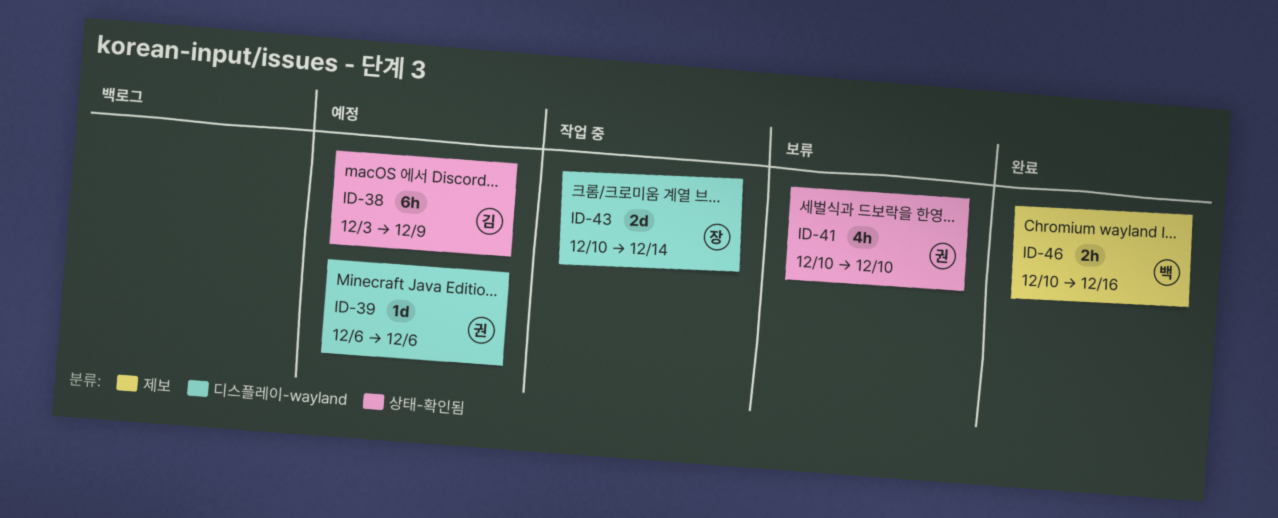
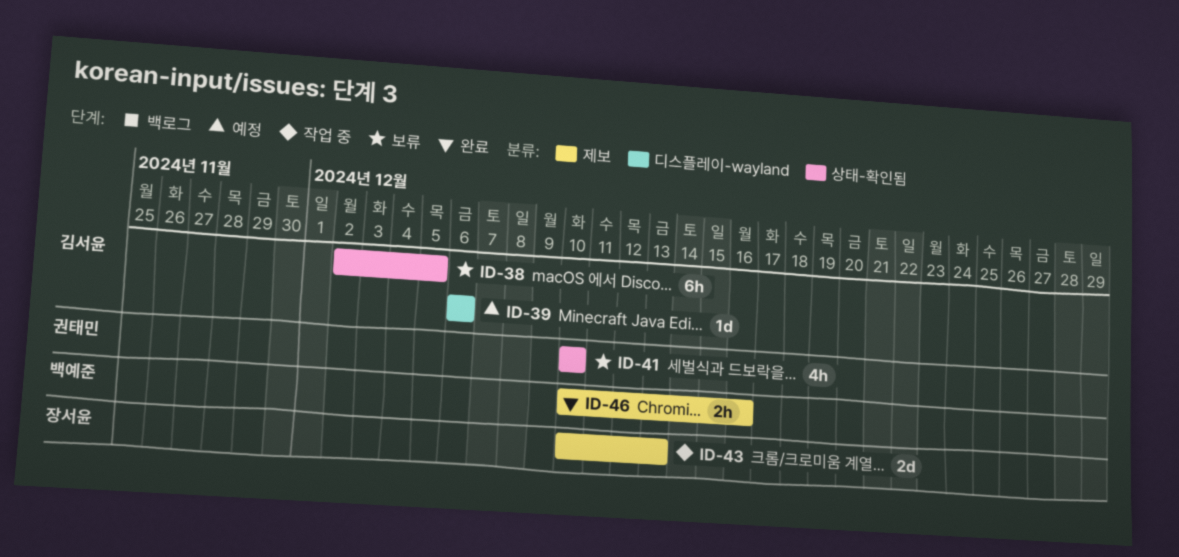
ID-38, status: 예정 -> 보류
ID-38, start: Dec 3 -> Dec 2
ID-38, due: Dec 9 -> Dec 5
ID-39, owner: 권태민 -> 김서윤
ID-43, label: 디스플레이-wayland -> 제보
ID-43, due: Dec 14 -> Dec 13

